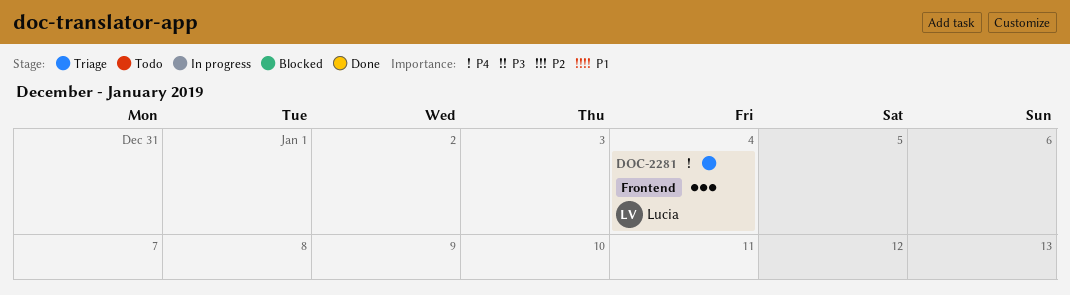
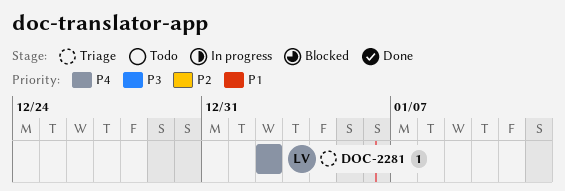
DOC-2281, estimate: 3 -> 1
DOC-2281, due: Jan 4 -> Jan 2

